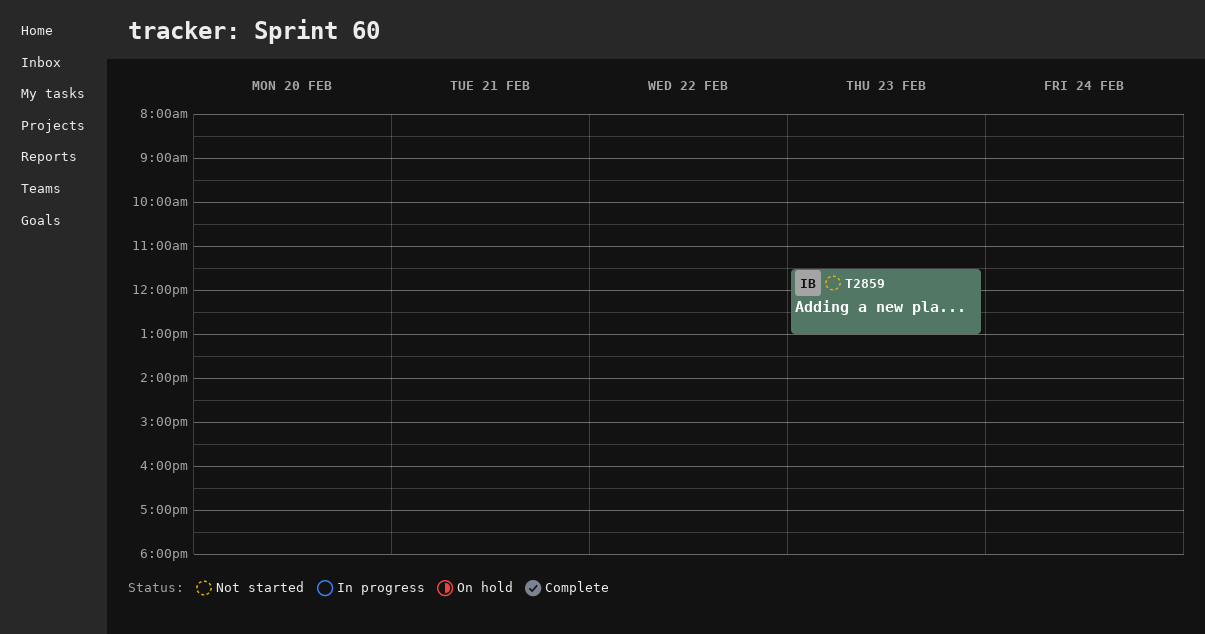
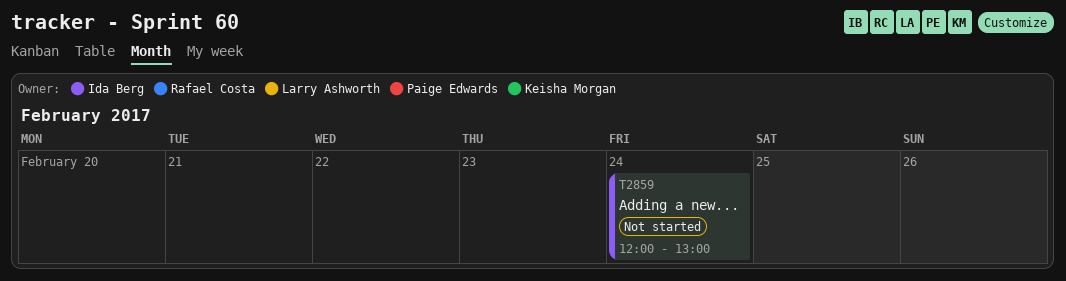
T2859, day: Feb 23 -> Feb 24
T2859, begins: 11:30 -> 12:00

